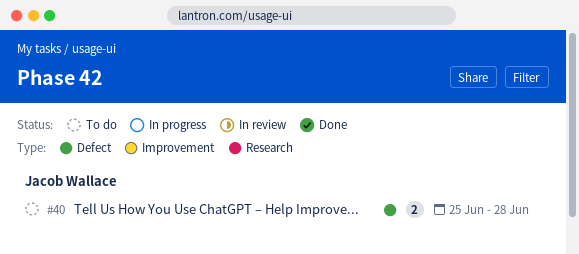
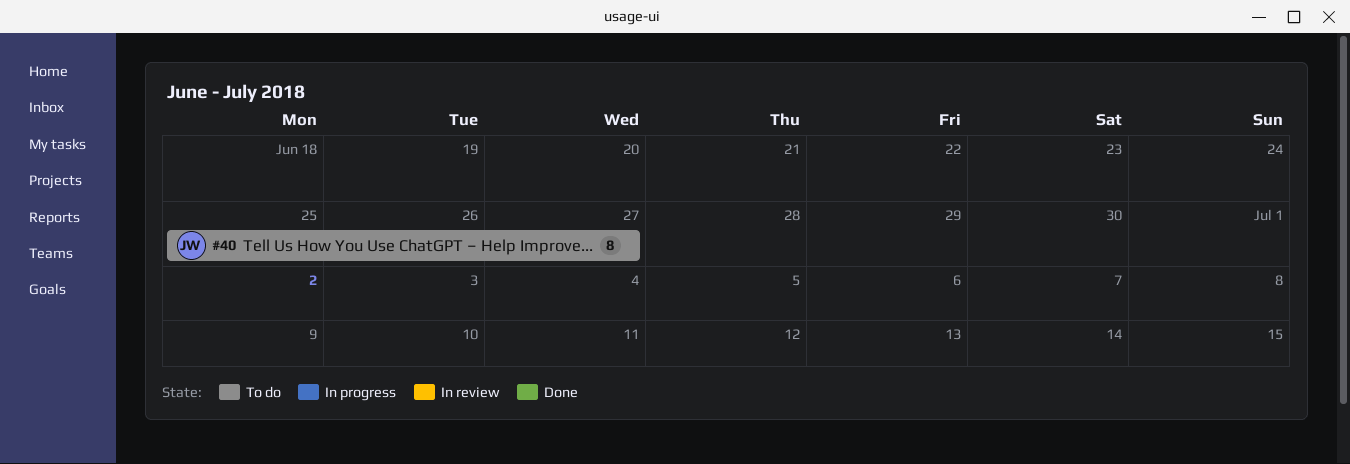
#40, estimate: 2 -> 8
#40, due: Jun 28 -> Jun 27

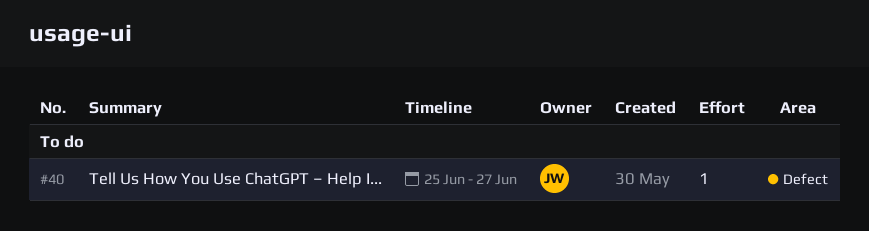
#40, estimate: 8 -> 1

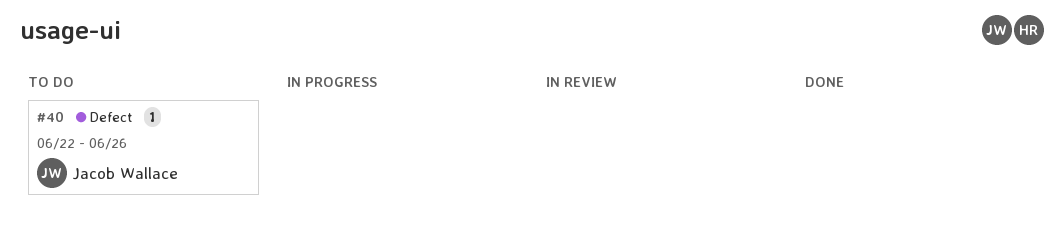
#40, start: Jun 25 -> Jun 22
#40, due: Jun 27 -> Jun 26

